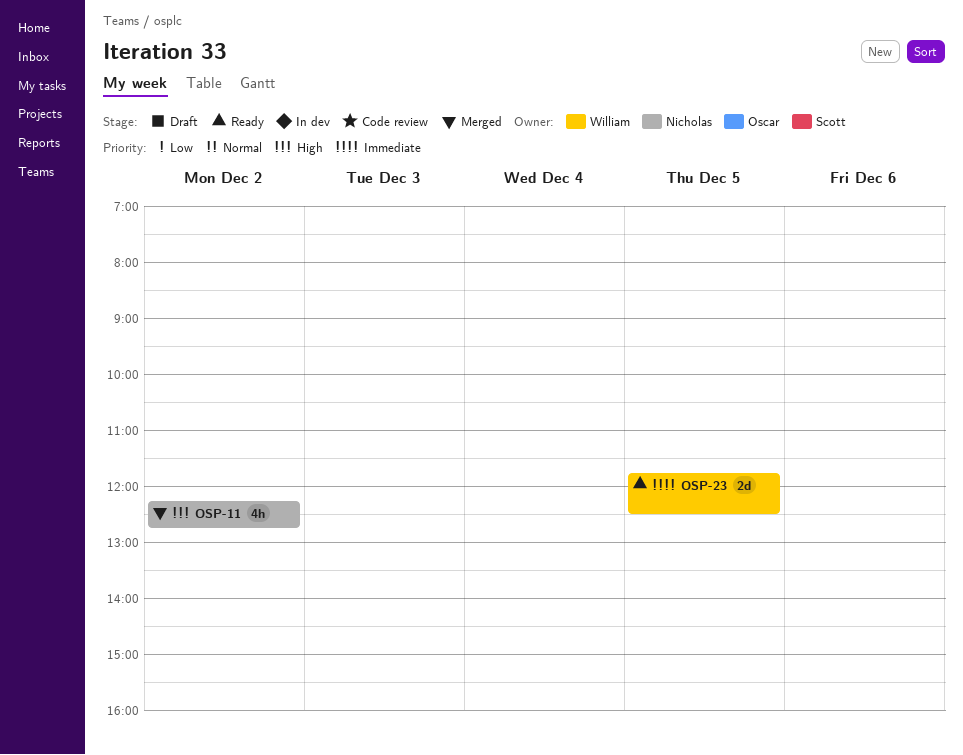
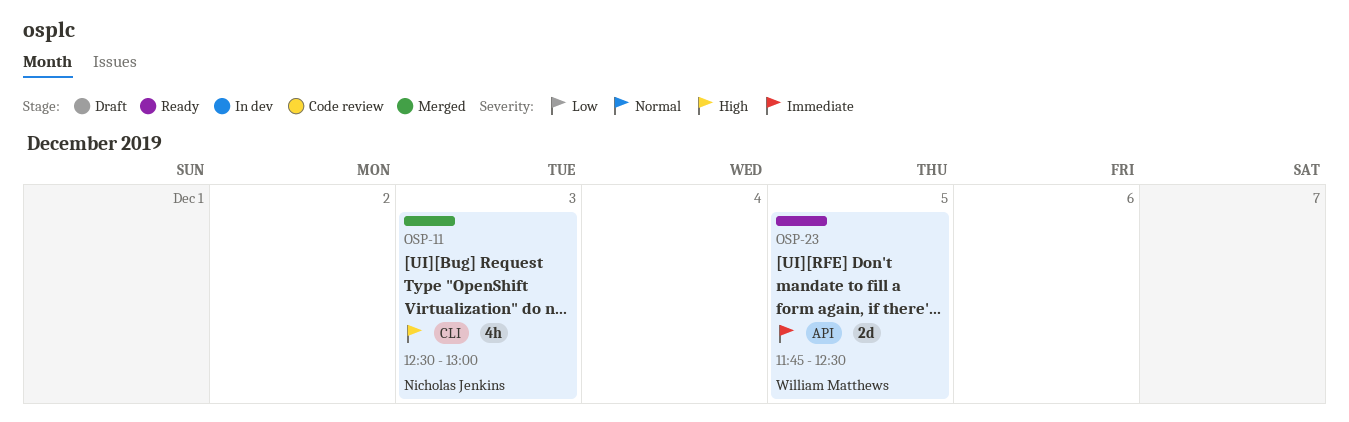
OSP-11, day: Dec 2 -> Dec 3
OSP-11, begins: 12:15 -> 12:30
OSP-11, ends: 12:45 -> 13:00

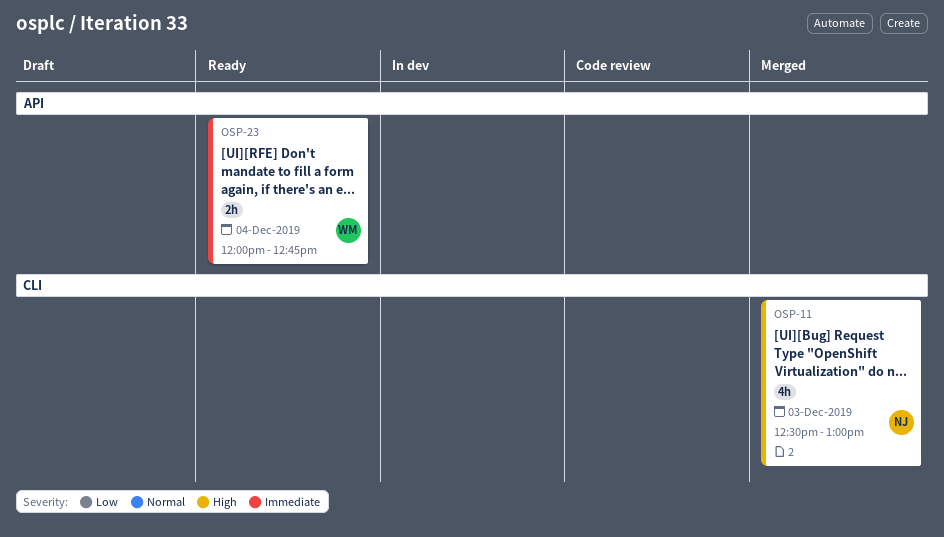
OSP-23, estimate: 2d -> 2h
OSP-23, day: Dec 5 -> Dec 4
OSP-23, begins: 11:45 -> 12:00
OSP-23, ends: 12:30 -> 12:45

